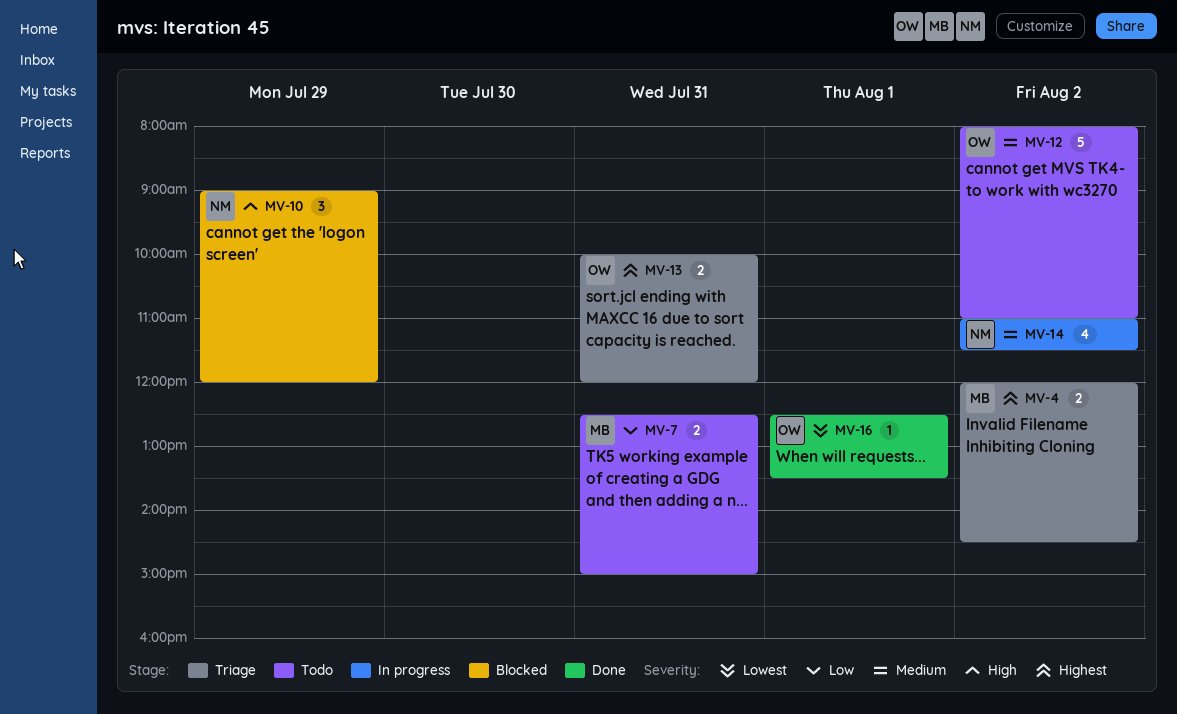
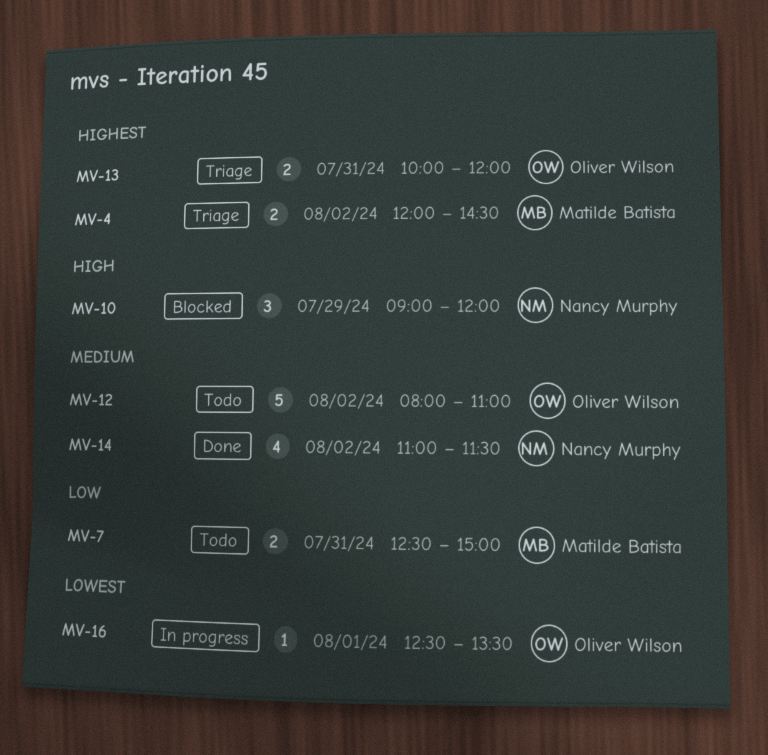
MV-14, status: In progress -> Done
MV-16, status: Done -> In progress

